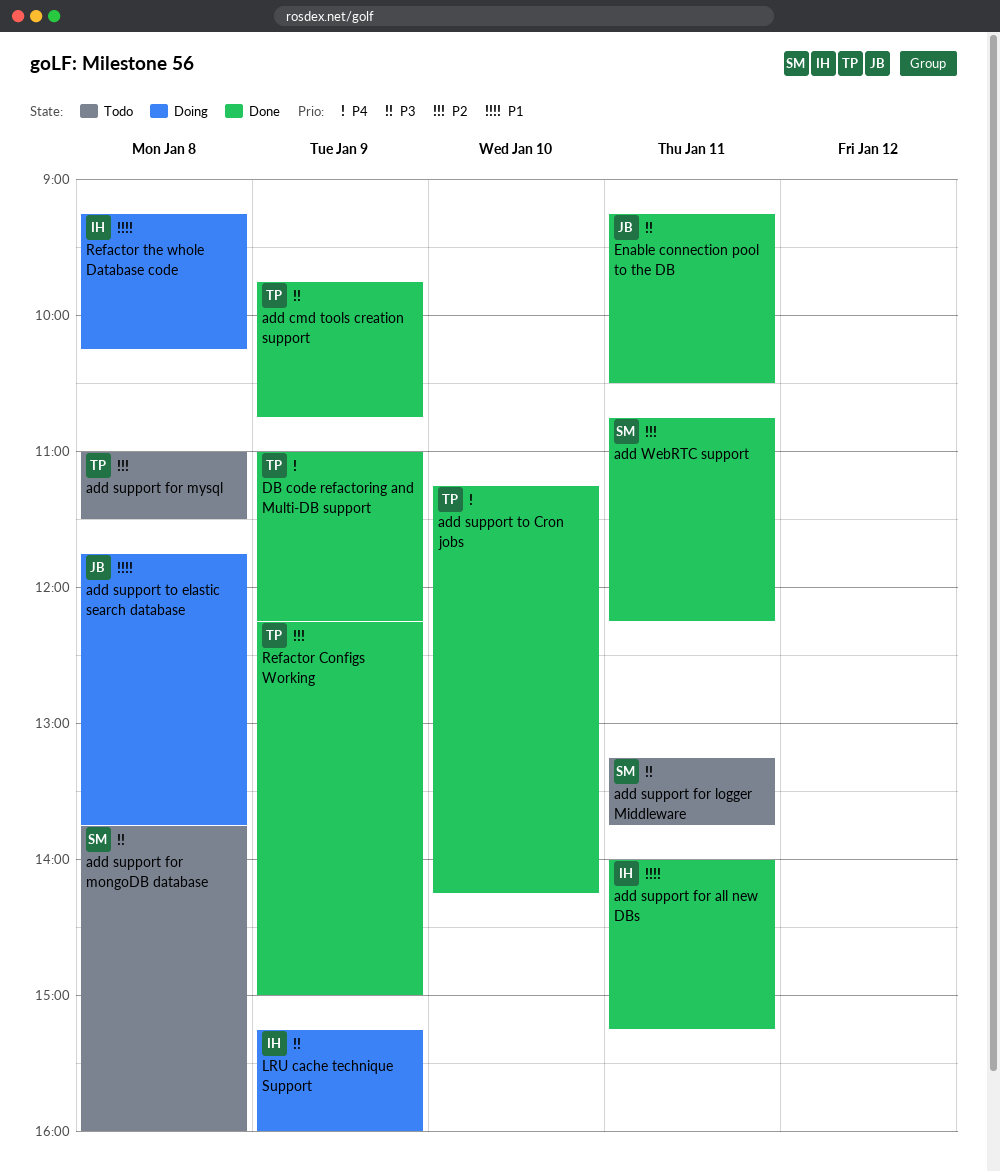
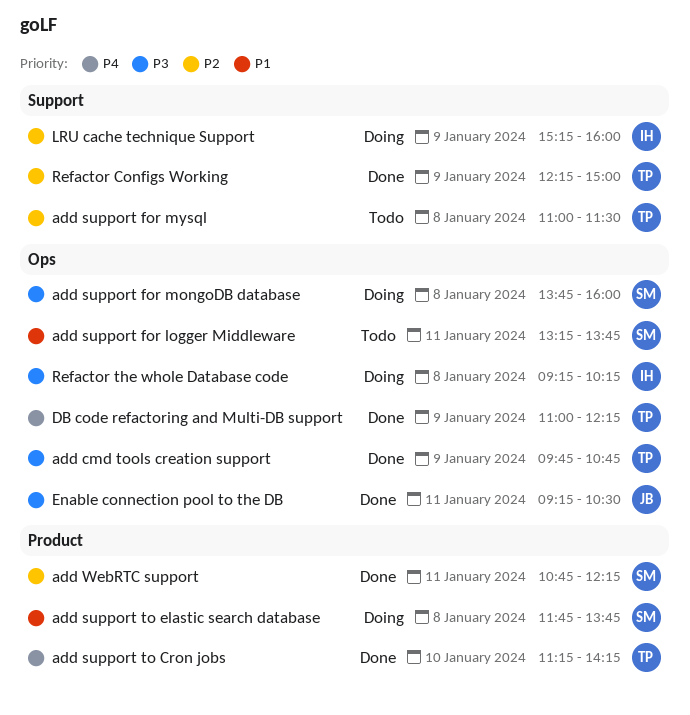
add support for all new DBs: present -> none
add support for logger Middleware, priority: P3 -> P1
add support for mongoDB database, status: Todo -> Doing
add support to elastic search database, owner: JB -> SM
LRU cache technique Support, priority: P3 -> P2
Refactor the whole Database code, priority: P1 -> P3

